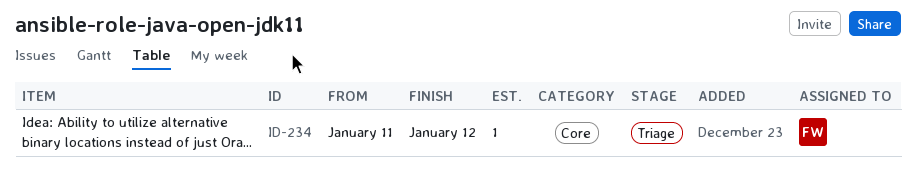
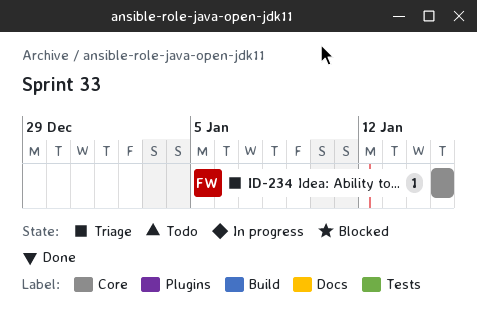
ID-234, start: Jan 11 -> Jan 15
ID-234, due: Jan 12 -> Jan 15

